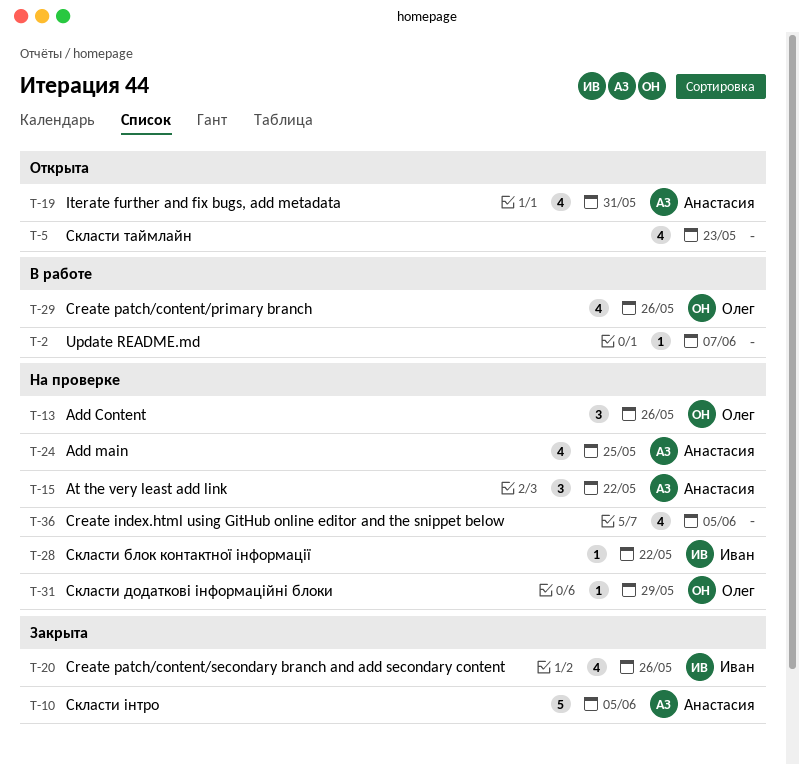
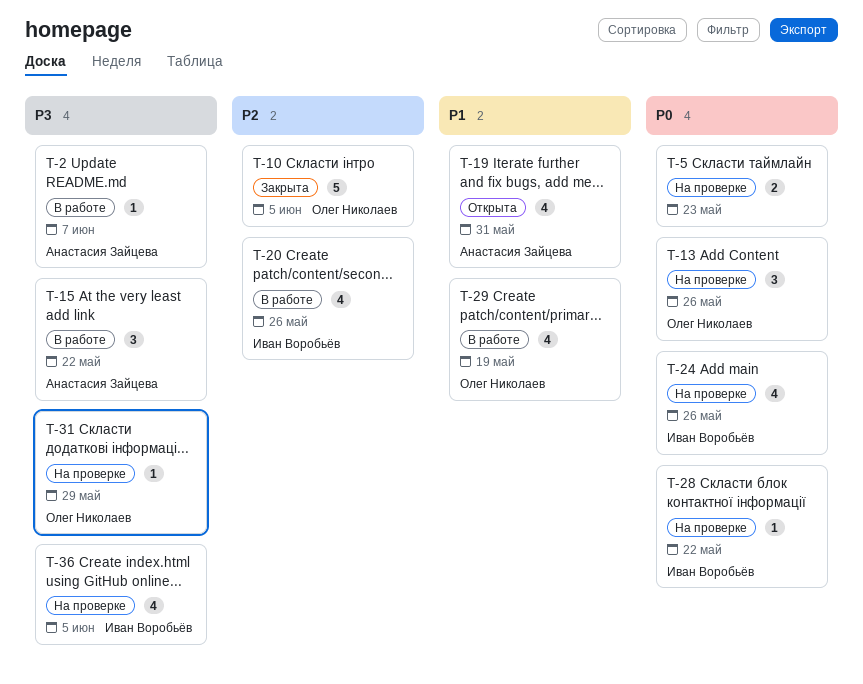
T-2, owner: none -> Анастасия Зайцева
T-5, status: Открыта -> На проверке
T-5, estimate: 4 -> 2
T-10, owner: Анастасия Зайцева -> Олег Николаев
T-15, status: На проверке -> В работе
T-20, status: Закрыта -> В работе
T-24, owner: Анастасия Зайцева -> Иван Воробьёв
T-24, due: May 25 -> May 26
T-29, due: May 26 -> May 19
T-36, owner: none -> Иван Воробьёв

